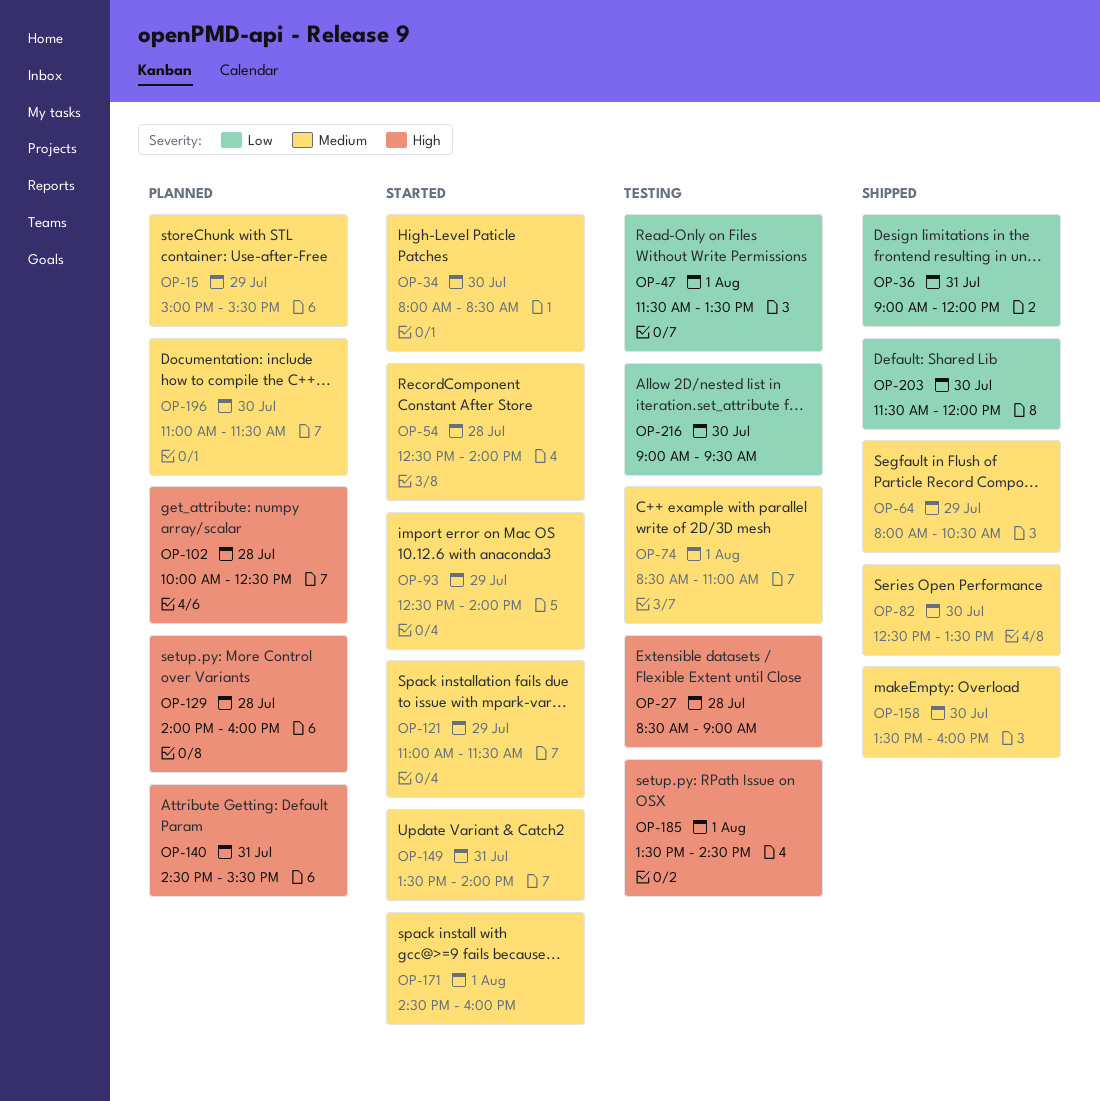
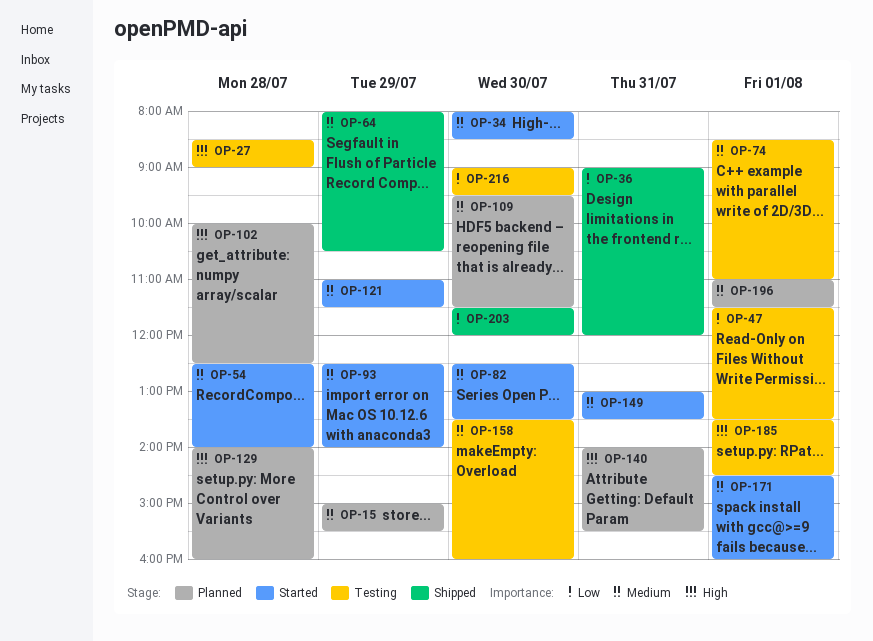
OP-82, status: Shipped -> Started
OP-109: none -> present
OP-140, begins: 14:30 -> 14:00
OP-149, begins: 13:30 -> 13:00
OP-149, ends: 14:00 -> 13:30
OP-158, status: Shipped -> Testing
OP-196, day: Jul 30 -> Aug 1

